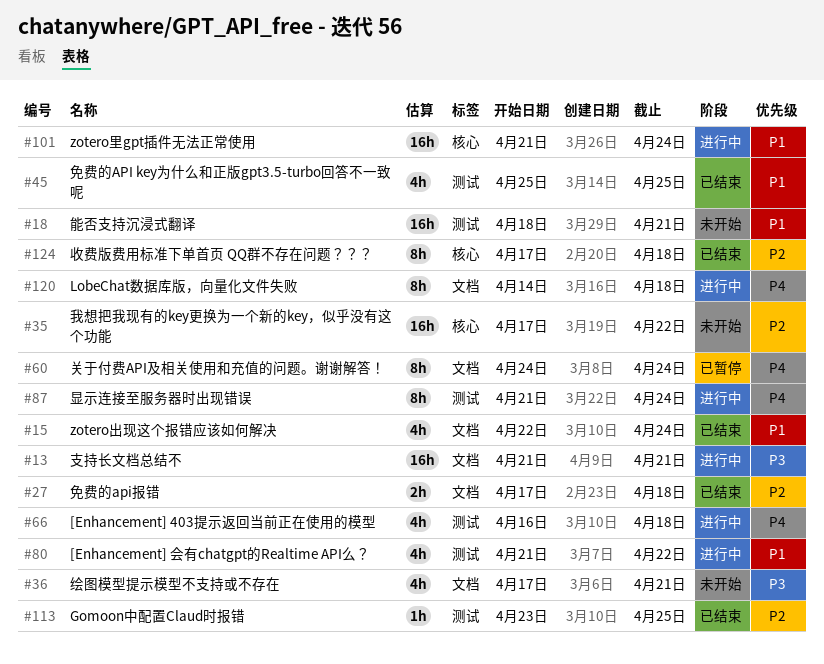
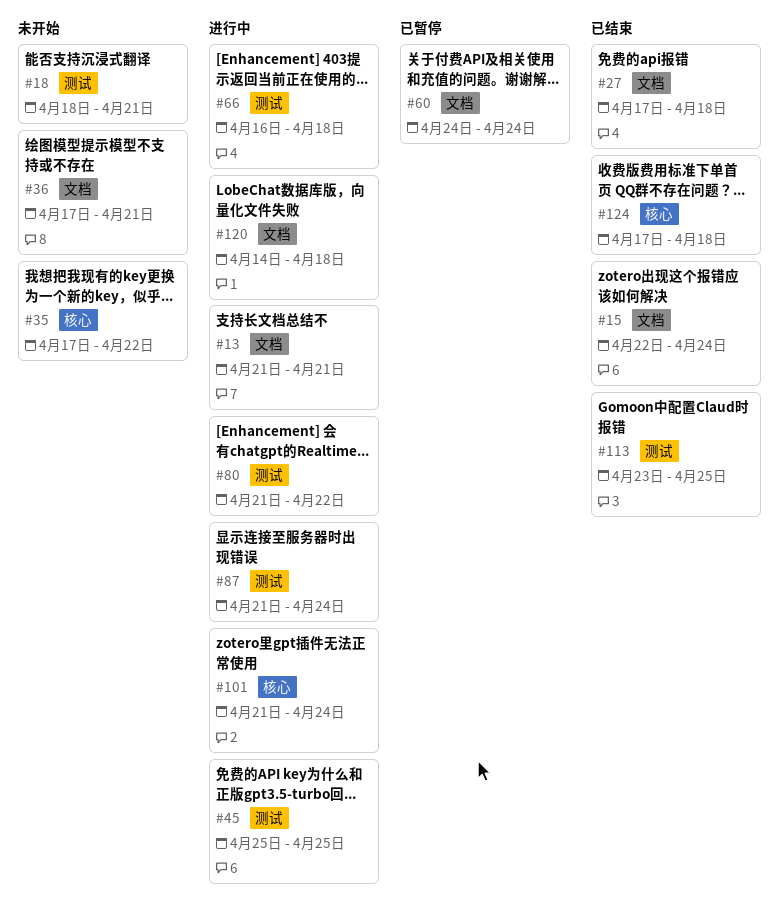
#45, status: 已结束 -> 进行中

